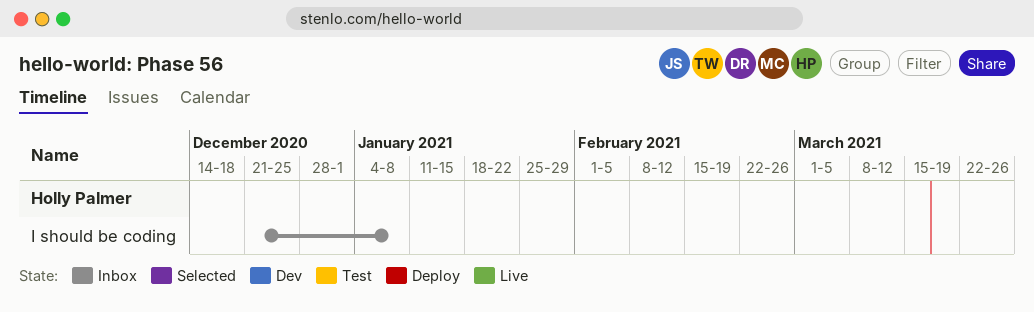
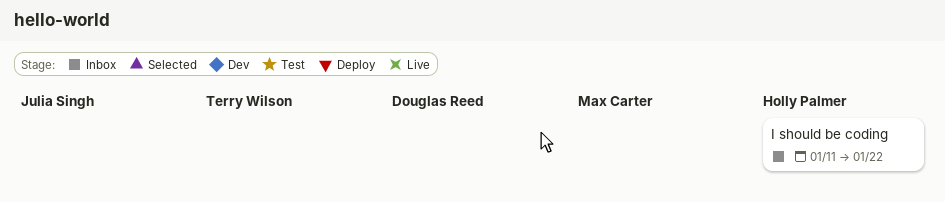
I should be coding, start: Dec 21 -> Jan 11
I should be coding, due: Jan 8 -> Jan 22

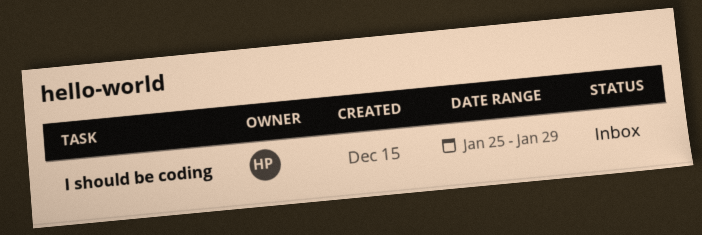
I should be coding, start: Jan 11 -> Jan 25
I should be coding, due: Jan 22 -> Jan 29

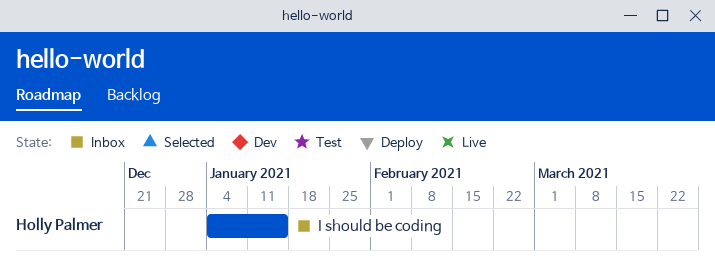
I should be coding, start: Jan 25 -> Jan 4
I should be coding, due: Jan 29 -> Jan 15

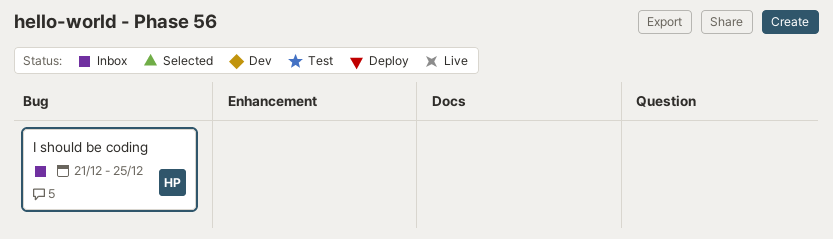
I should be coding, start: Jan 4 -> Dec 21
I should be coding, due: Jan 15 -> Dec 25

